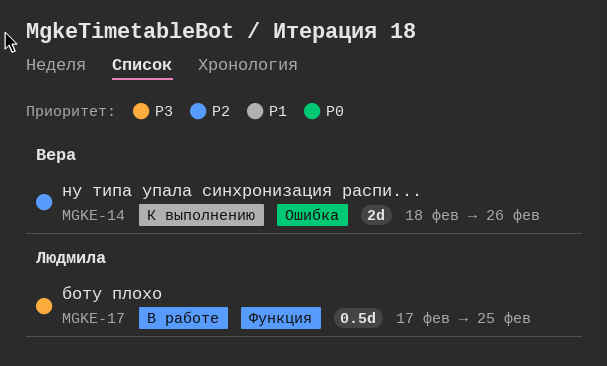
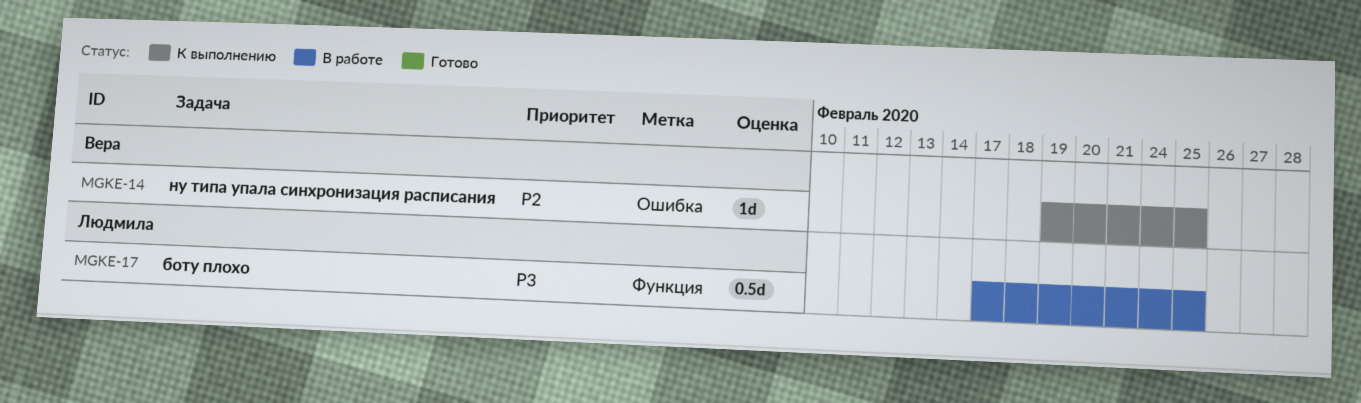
MGKE-14, estimate: 2d -> 1d
MGKE-14, start: Feb 18 -> Feb 19
MGKE-14, due: Feb 26 -> Feb 25

